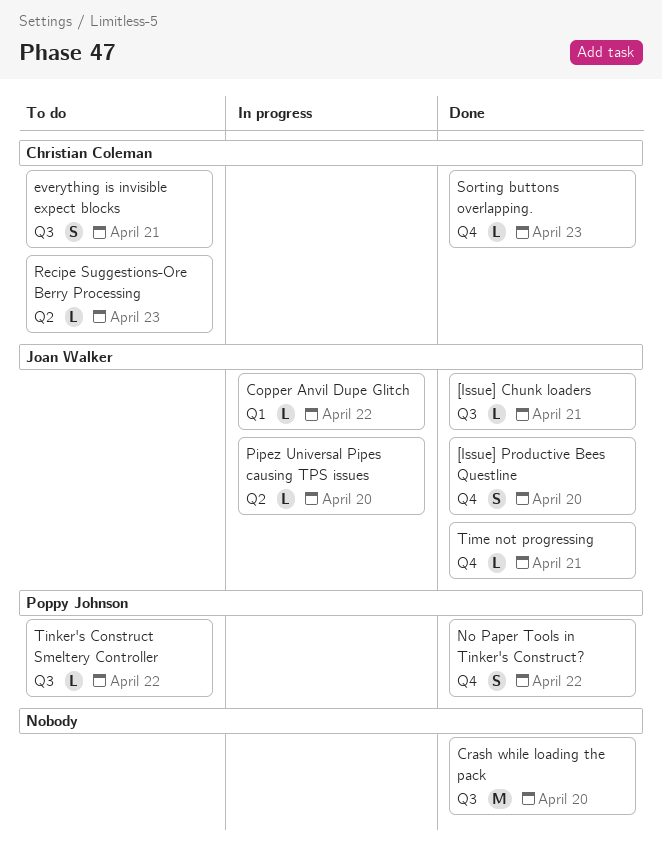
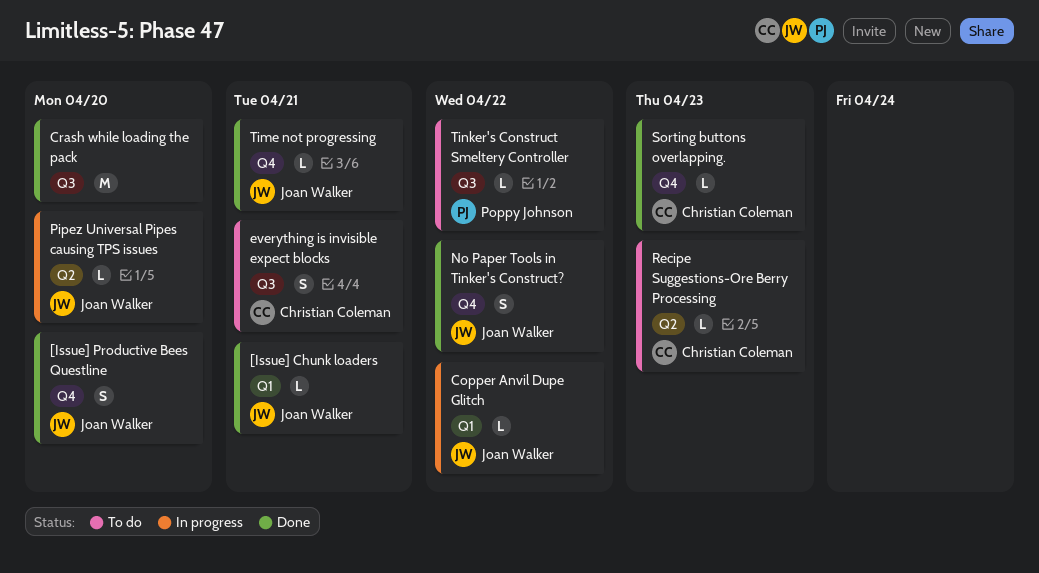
[Issue] Chunk loaders, label: Q3 -> Q1
No Paper Tools in Tinker's Construct?, owner: Poppy Johnson -> Joan Walker

